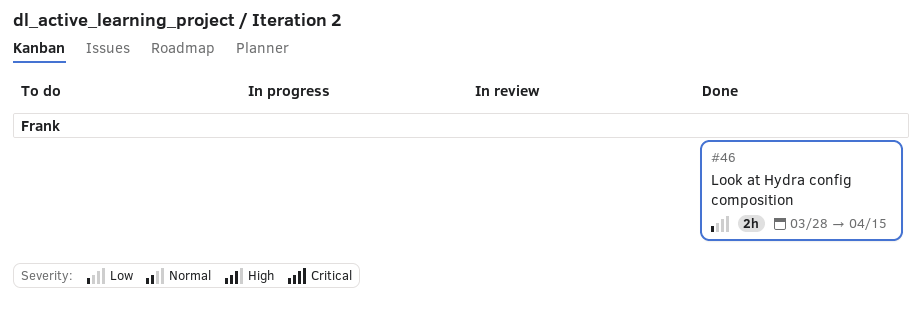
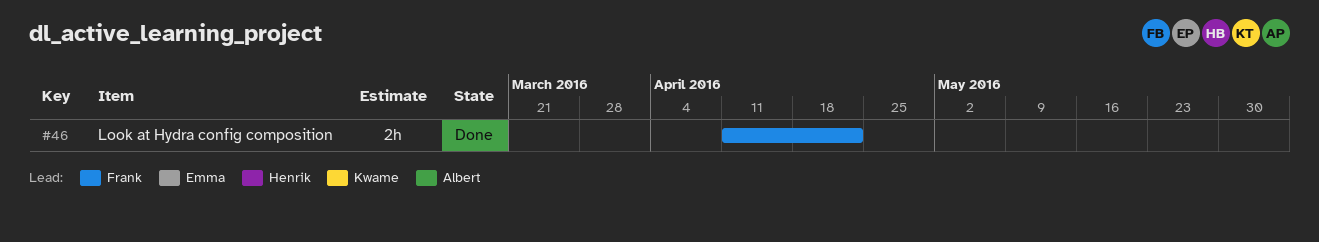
#46, start: Mar 28 -> Apr 11
#46, due: Apr 15 -> Apr 22

